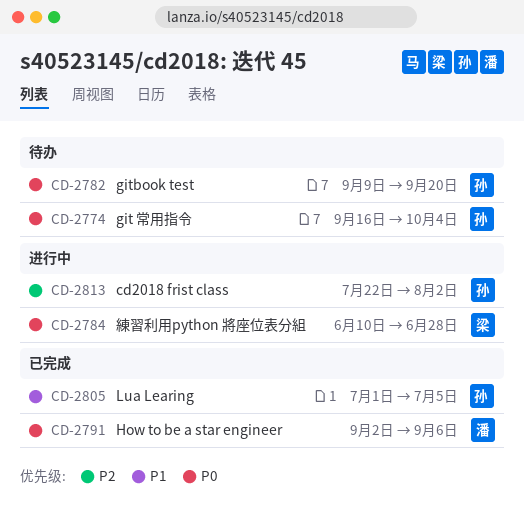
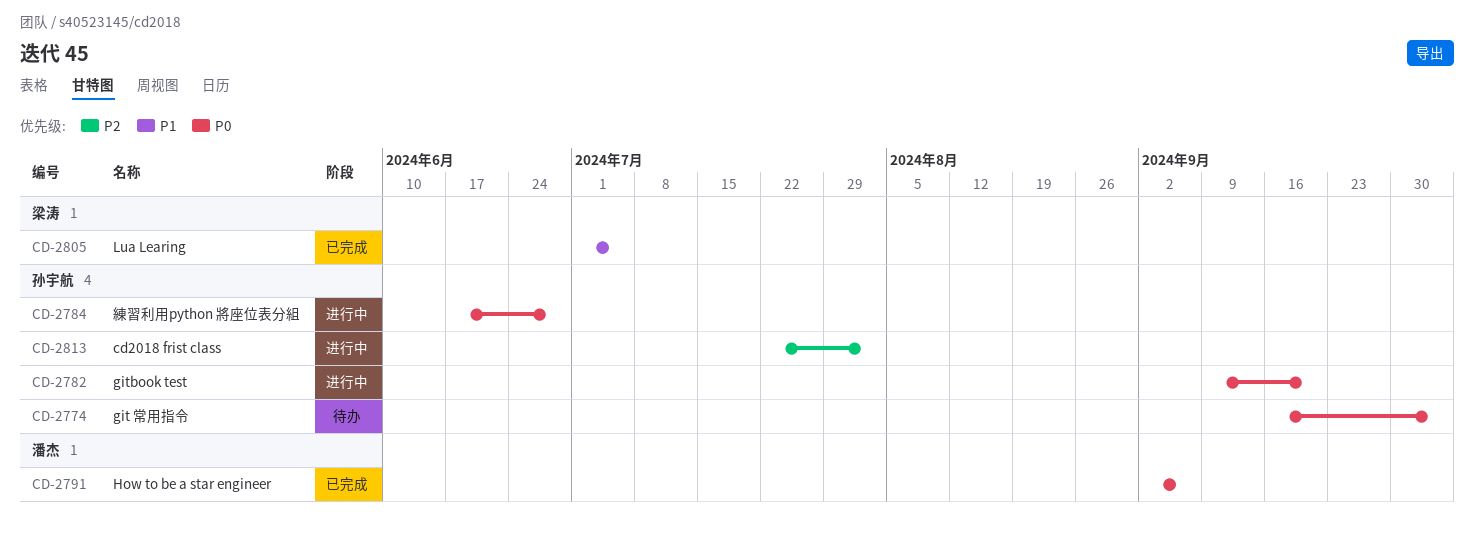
CD-2782, status: 待办 -> 进行中
CD-2784, owner: 梁涛 -> 孙宇航
CD-2784, start: Jun 10 -> Jun 17
CD-2805, owner: 孙宇航 -> 梁涛

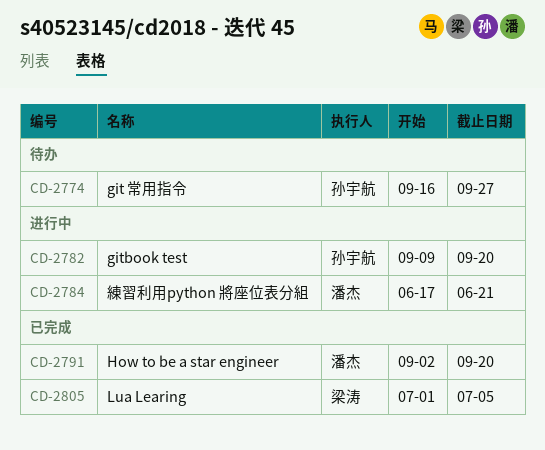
CD-2774, due: Oct 4 -> Sep 27
CD-2784, owner: 孙宇航 -> 潘杰
CD-2784, due: Jun 28 -> Jun 21
CD-2791, due: Sep 6 -> Sep 20
CD-2813: present -> none

